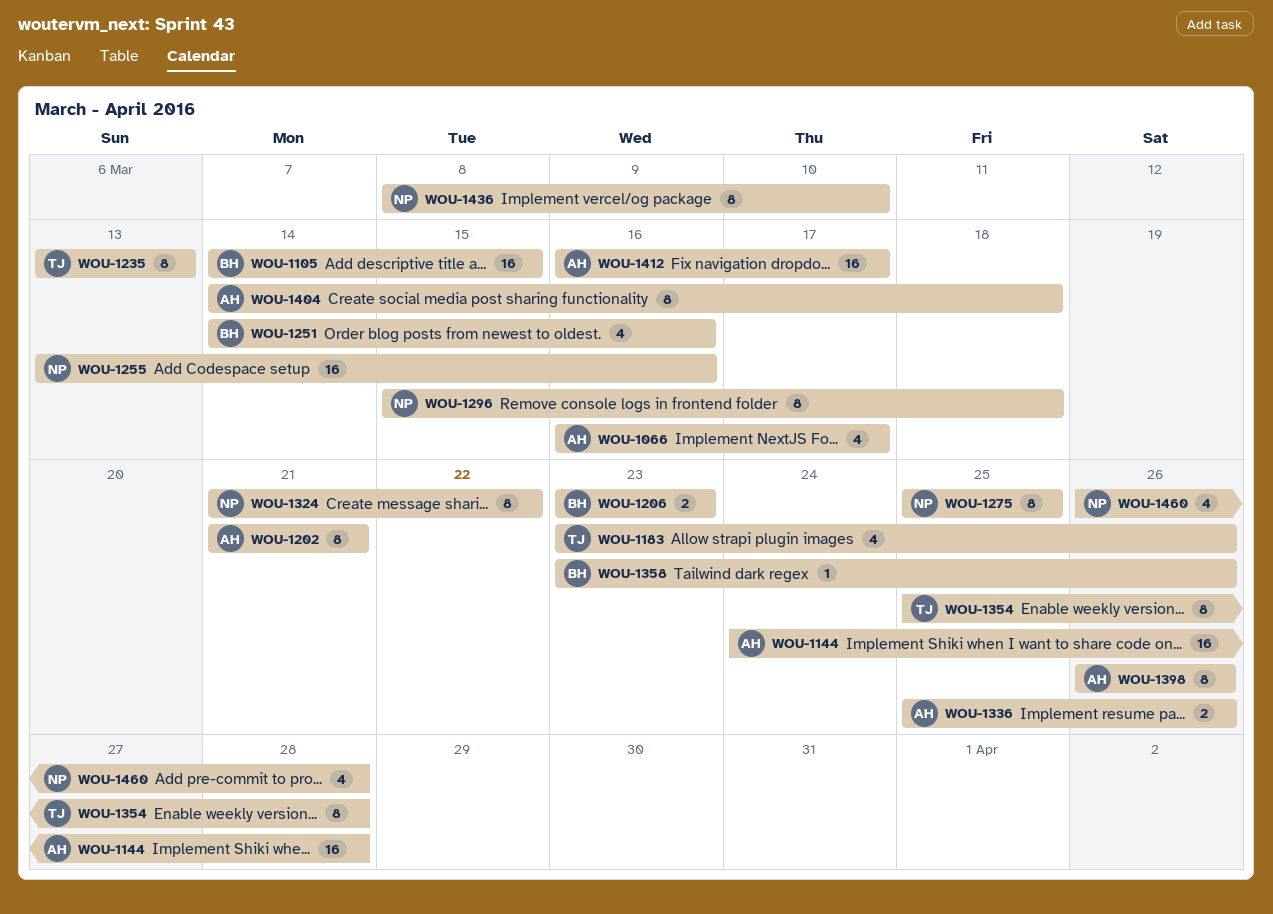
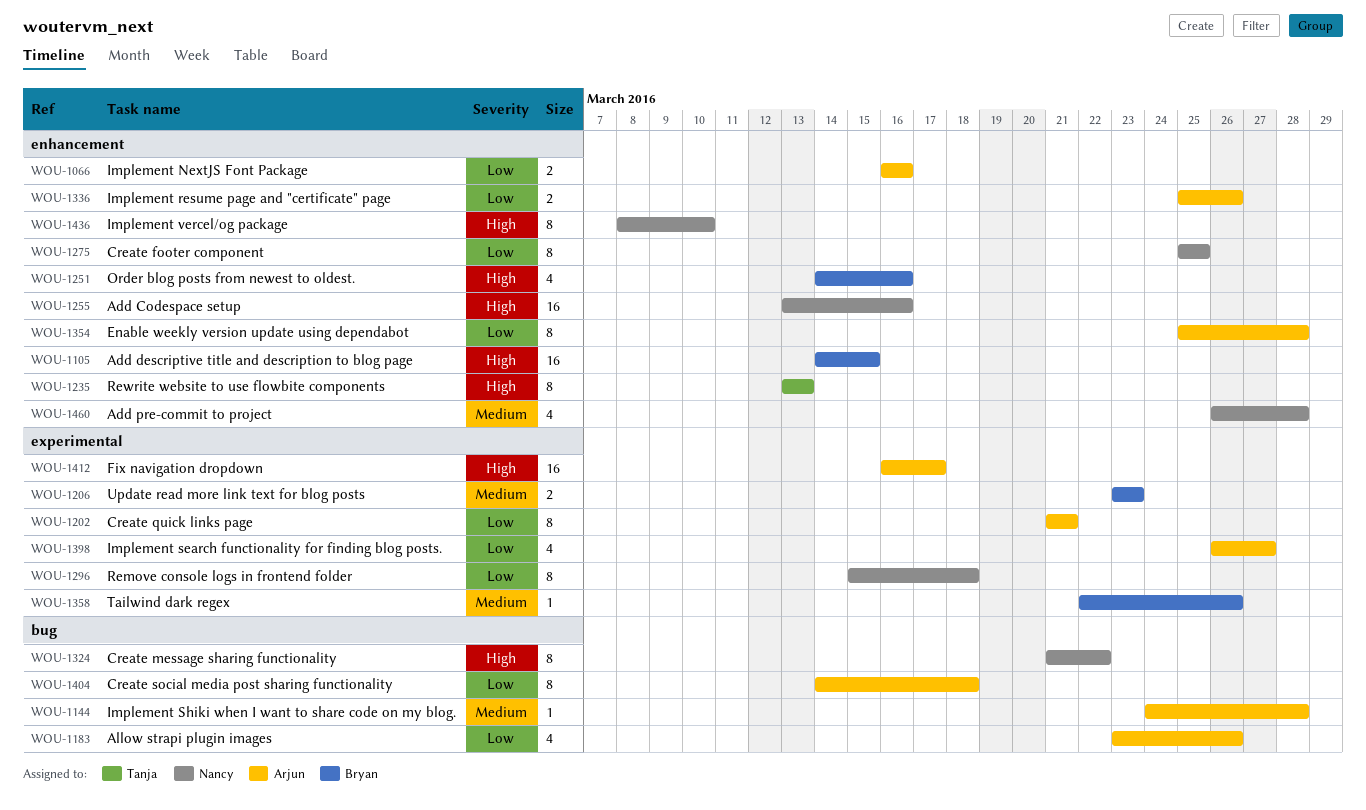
WOU-1066, estimate: 4 -> 2
WOU-1066, due: Mar 17 -> Mar 16
WOU-1144, estimate: 16 -> 1
WOU-1183, owner: Tanja -> Arjun
WOU-1354, owner: Tanja -> Arjun
WOU-1358, start: Mar 23 -> Mar 22
WOU-1398, estimate: 8 -> 4
WOU-1398, due: Mar 26 -> Mar 27

